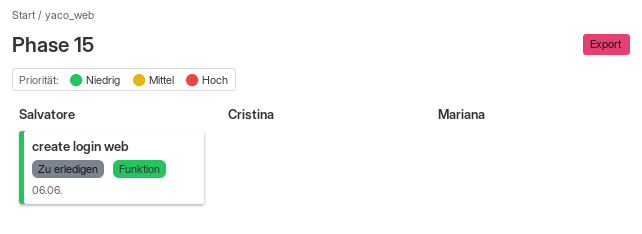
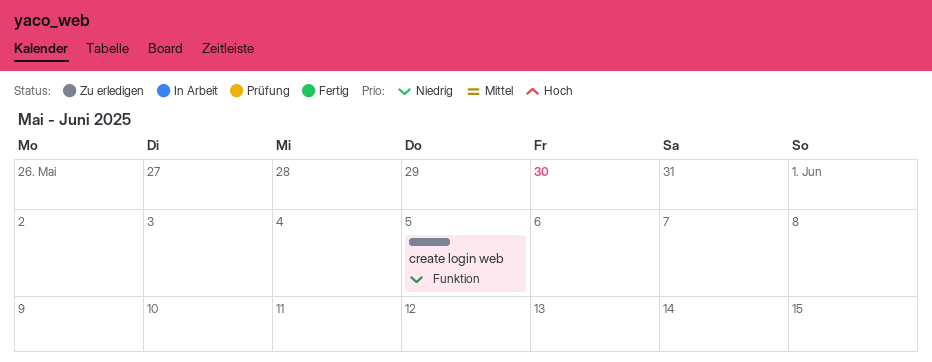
create login web, due: Jun 6 -> Jun 5

